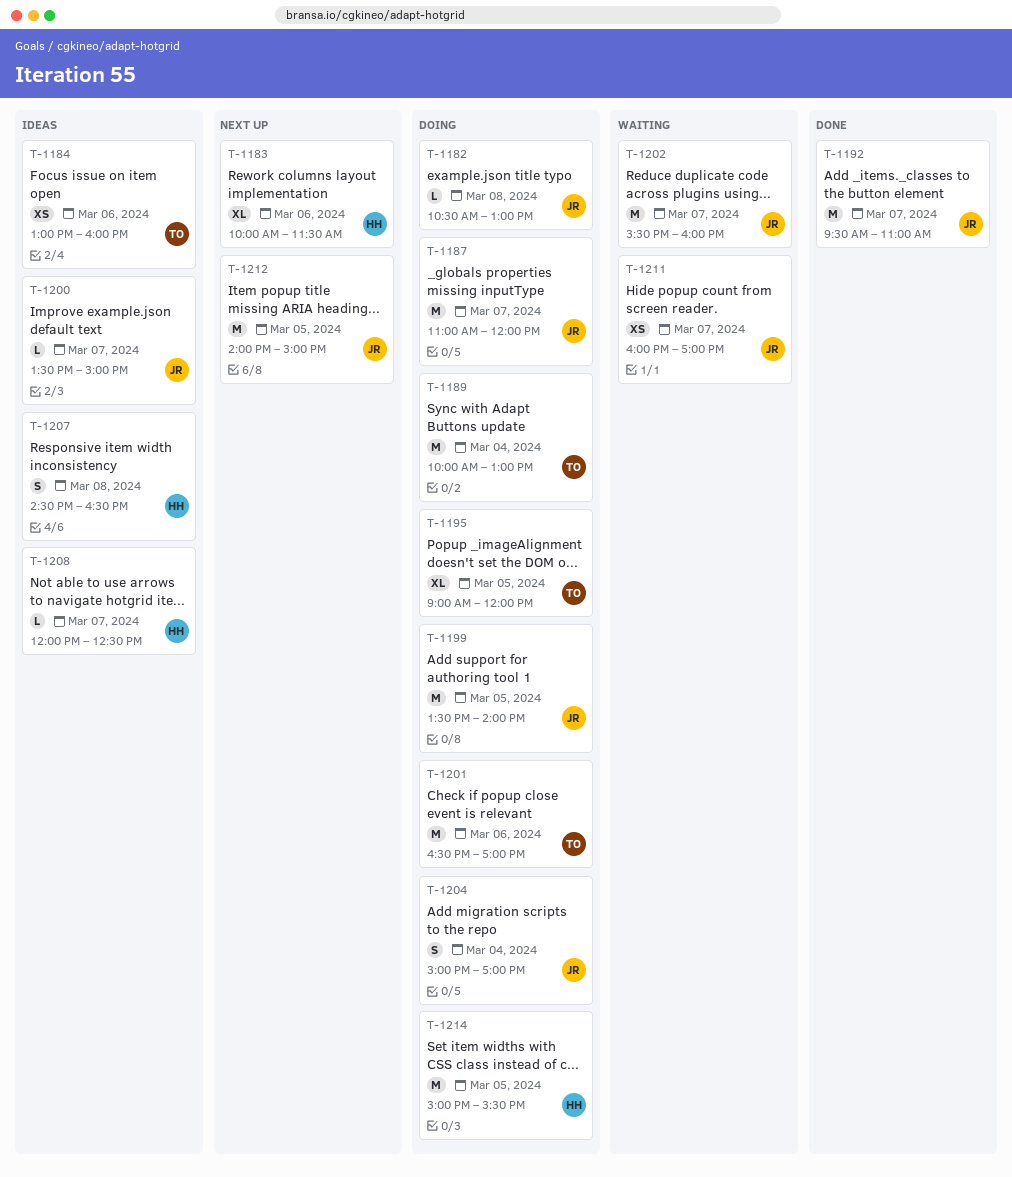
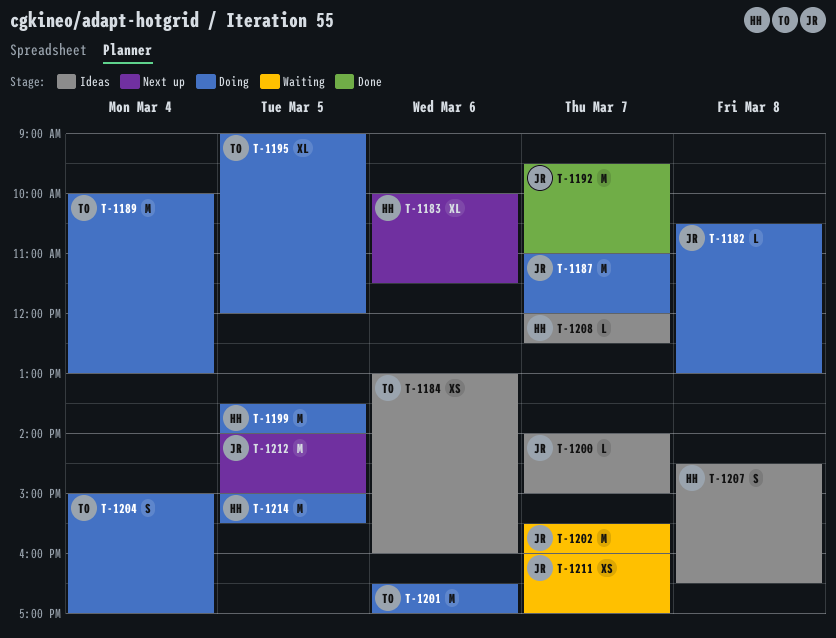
T-1199, owner: JR -> HH
T-1200, begins: 13:30 -> 14:00
T-1204, owner: JR -> TO

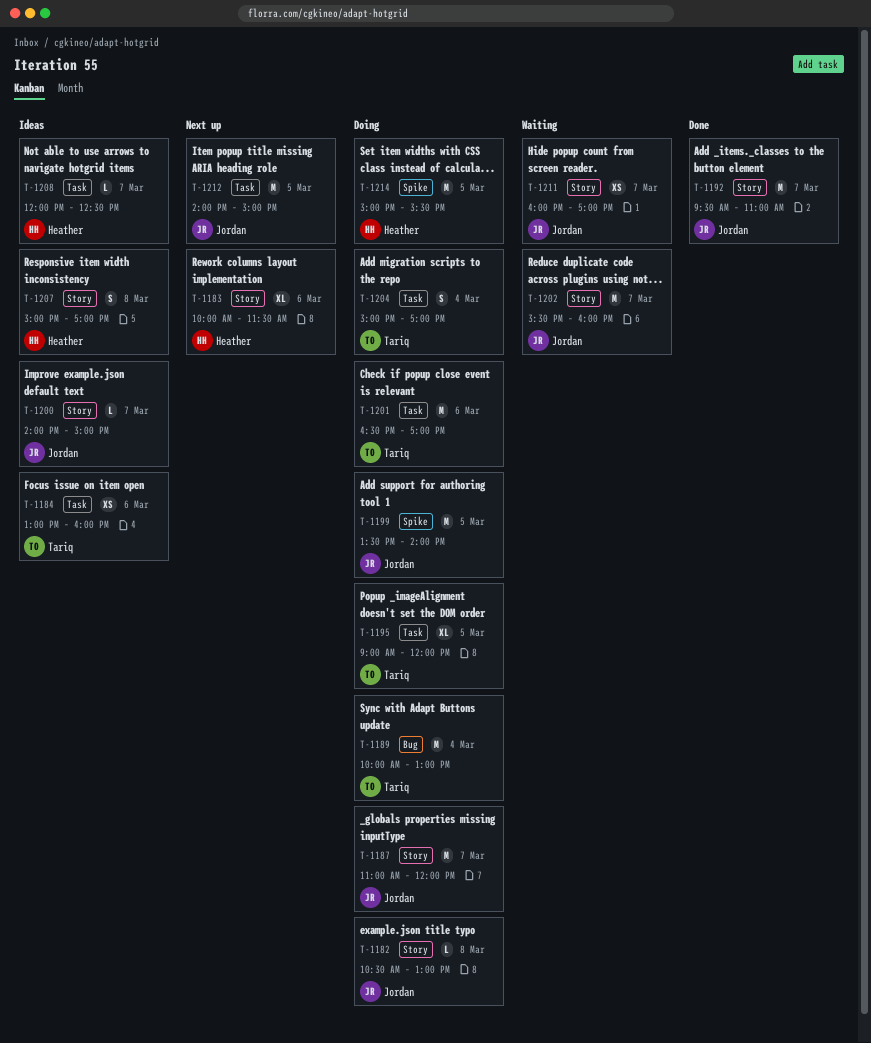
T-1199, owner: Heather -> Jordan
T-1207, begins: 14:30 -> 15:00
T-1207, ends: 16:30 -> 17:00

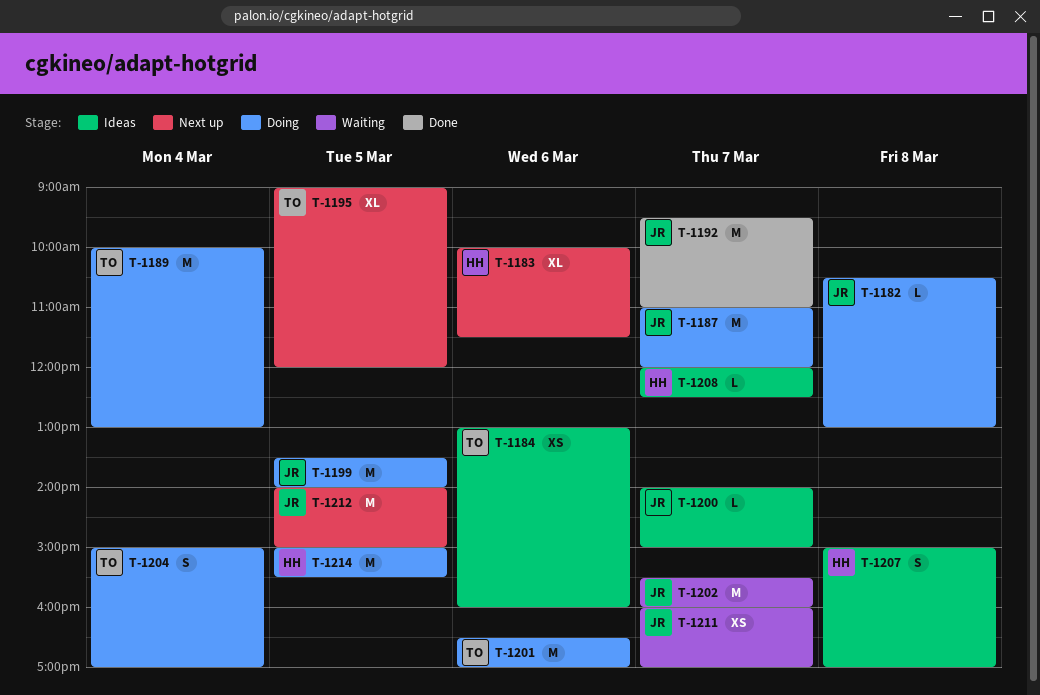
T-1195, status: Doing -> Next up

